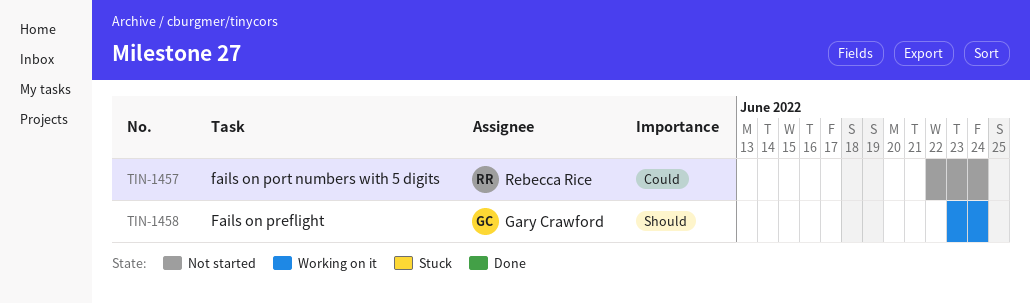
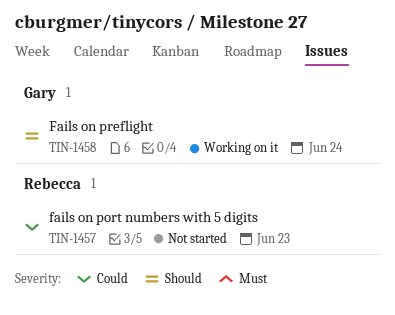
TIN-1457, due: Jun 24 -> Jun 23

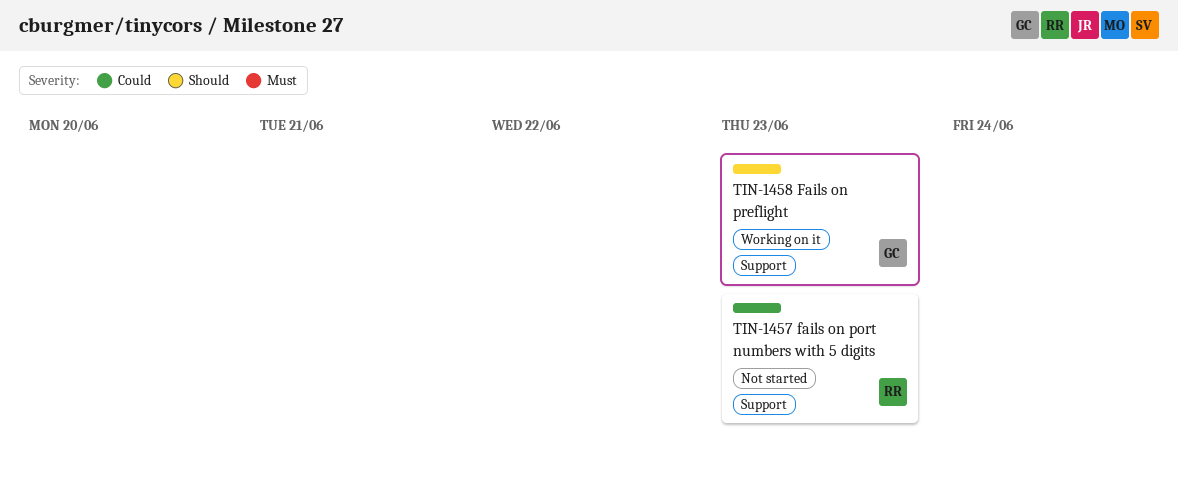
TIN-1458, due: Jun 24 -> Jun 23

